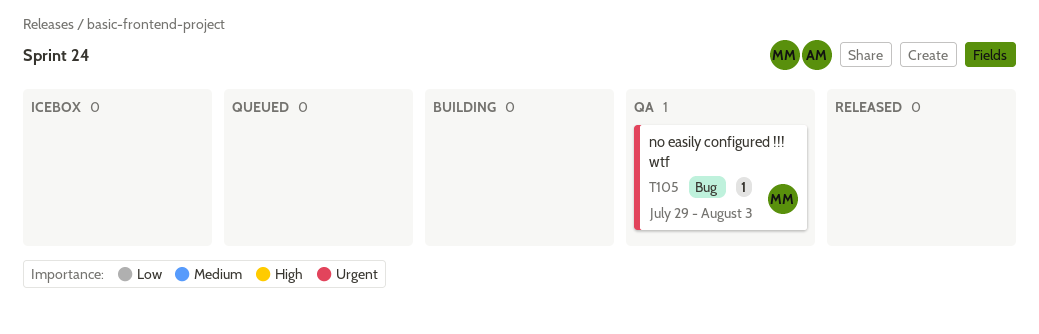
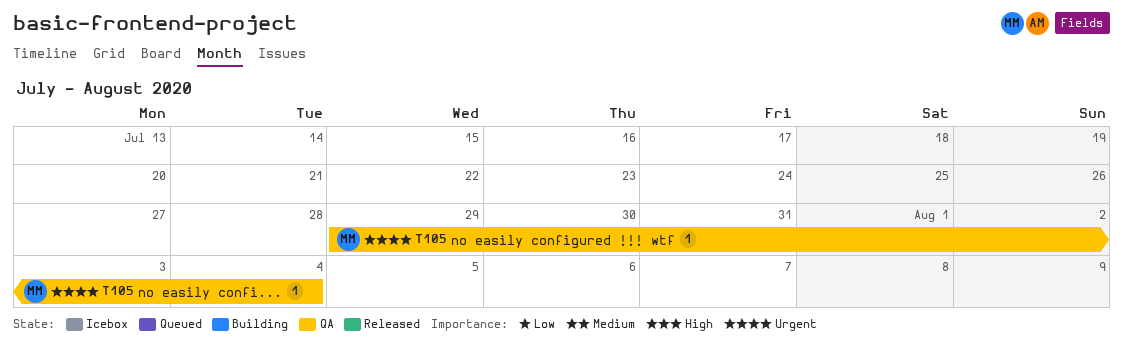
T105, due: Aug 3 -> Aug 4

